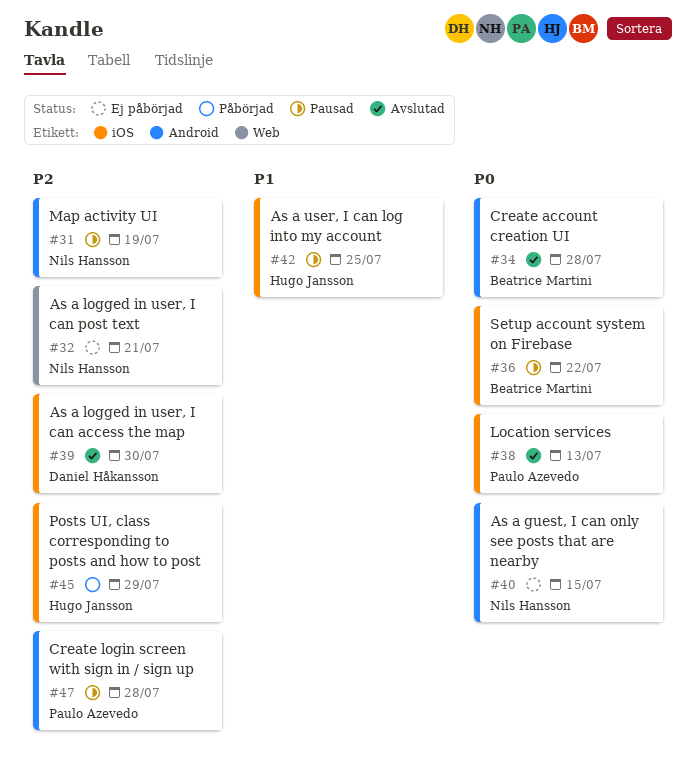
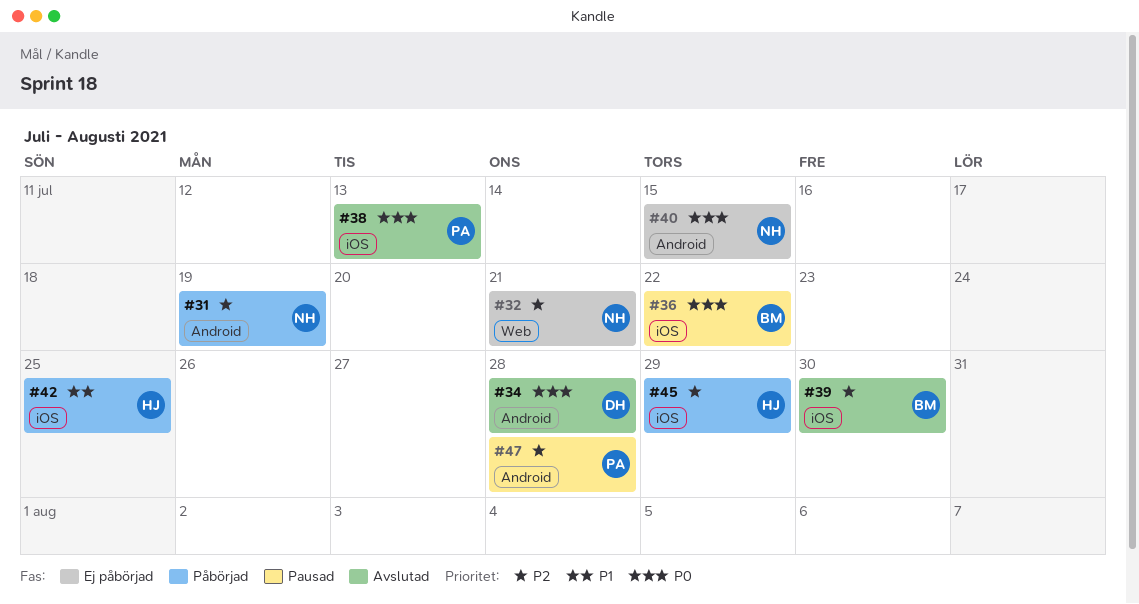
#31, status: Pausad -> Påbörjad
#34, owner: Beatrice Martini -> Daniel Håkansson
#39, owner: Daniel Håkansson -> Beatrice Martini
#42, status: Pausad -> Påbörjad

